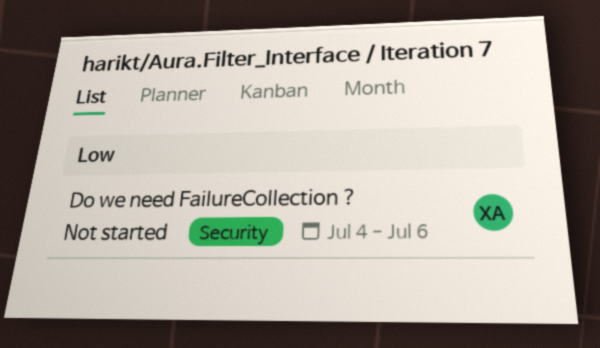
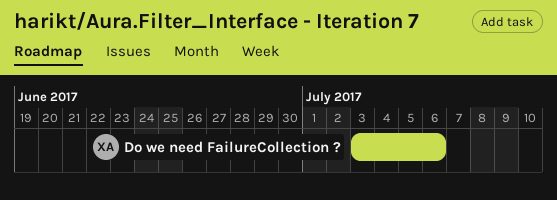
Do we need FailureCollection ?, start: Jul 4 -> Jul 3

